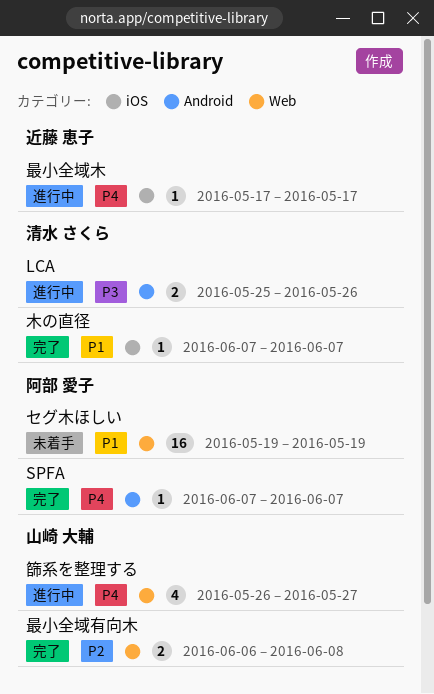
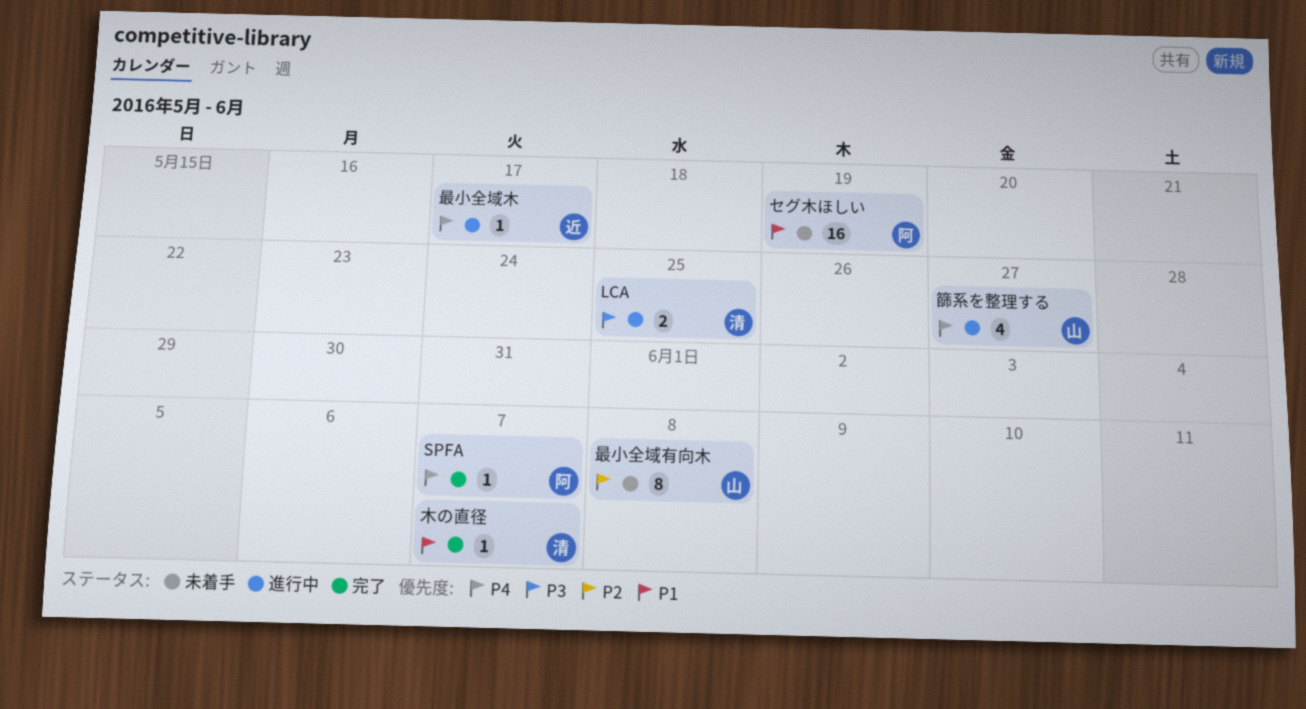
LCA, due: May 26 -> May 25
最小全域有向木, status: 完了 -> 未着手
最小全域有向木, estimate: 2 -> 8

